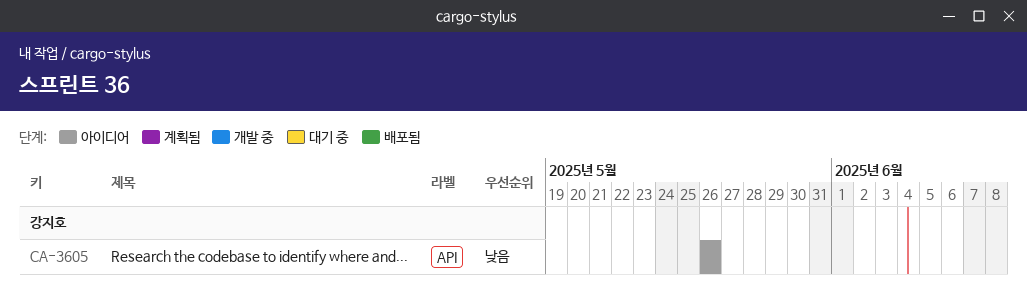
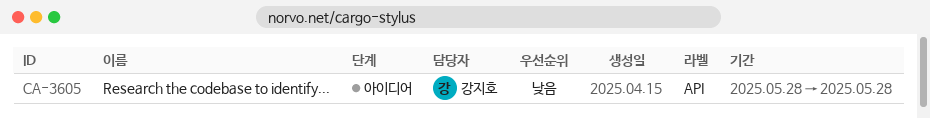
CA-3605, start: May 26 -> May 28
CA-3605, due: May 26 -> May 28

